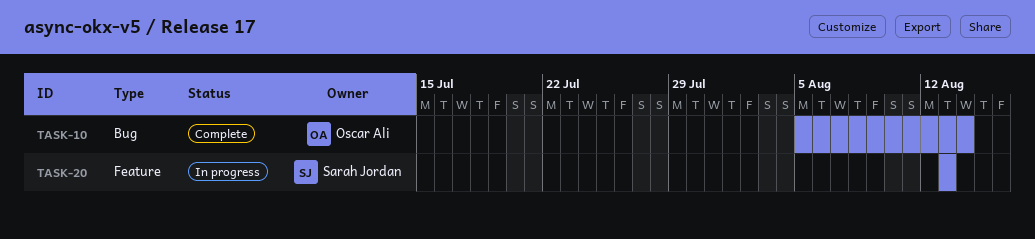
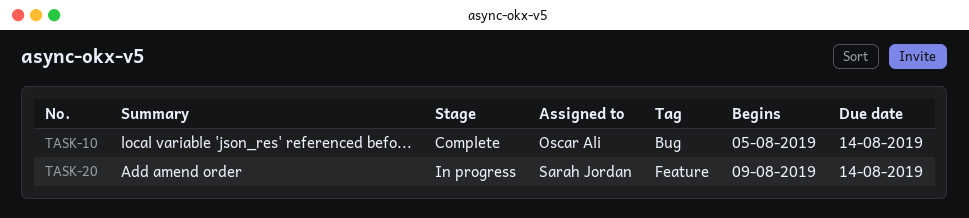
TASK-20, start: Aug 13 -> Aug 9
TASK-20, due: Aug 13 -> Aug 14

